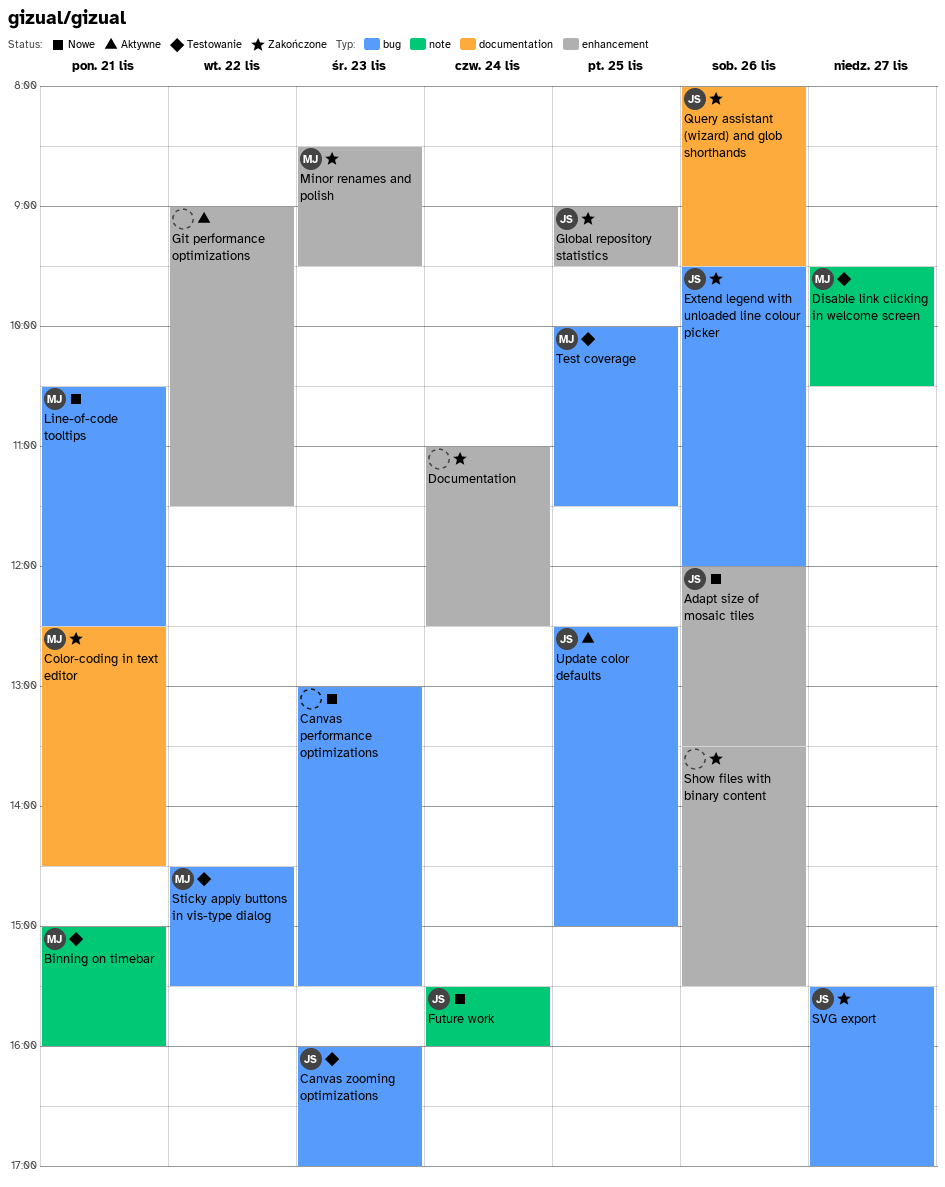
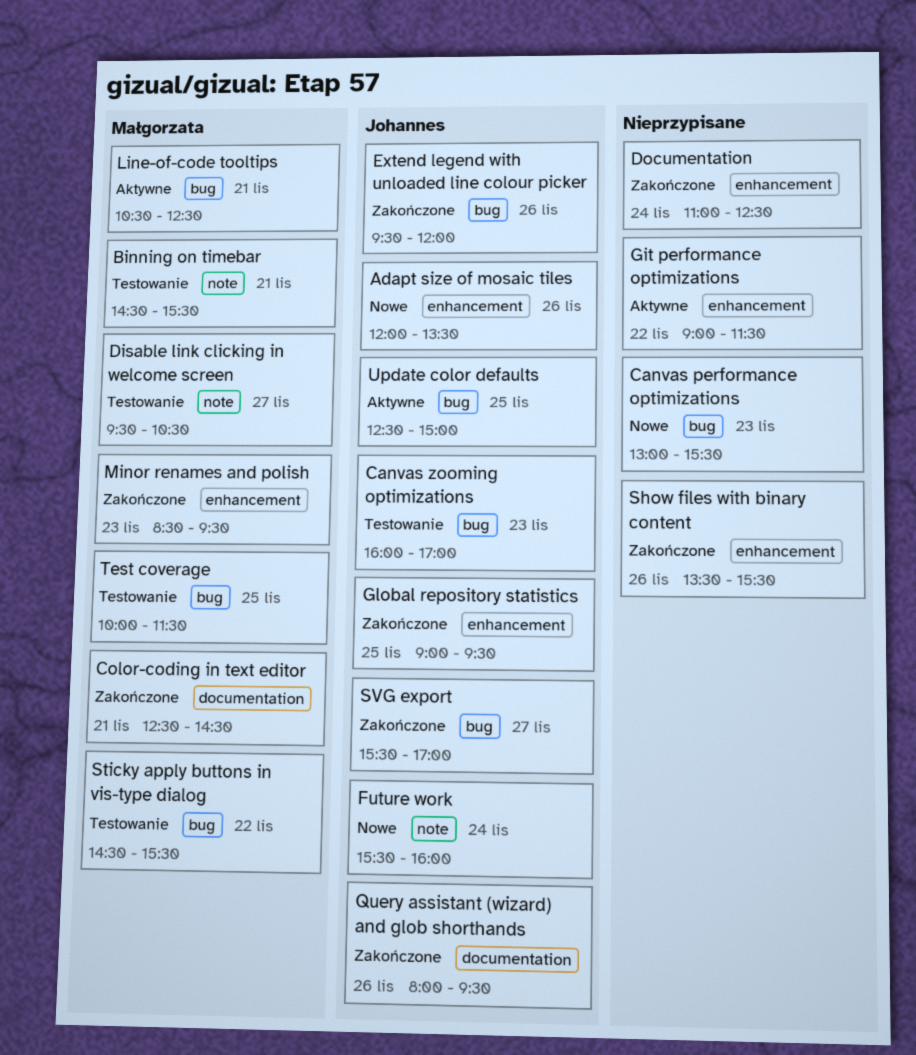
Binning on timebar, begins: 15:00 -> 14:30
Binning on timebar, ends: 16:00 -> 15:30
Line-of-code tooltips, status: Nowe -> Aktywne

